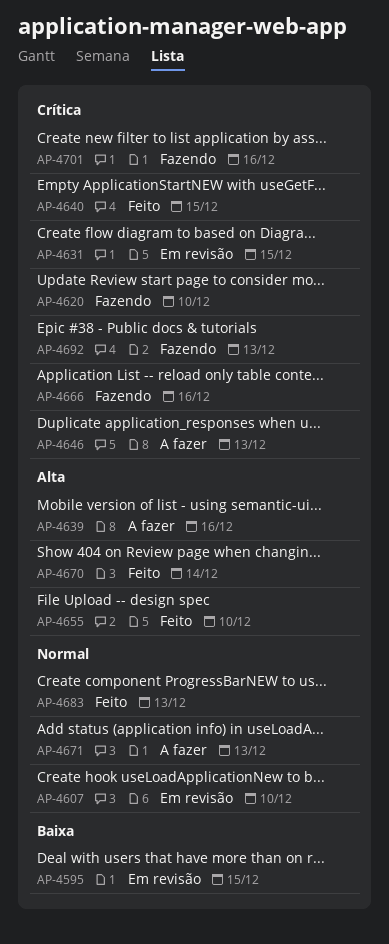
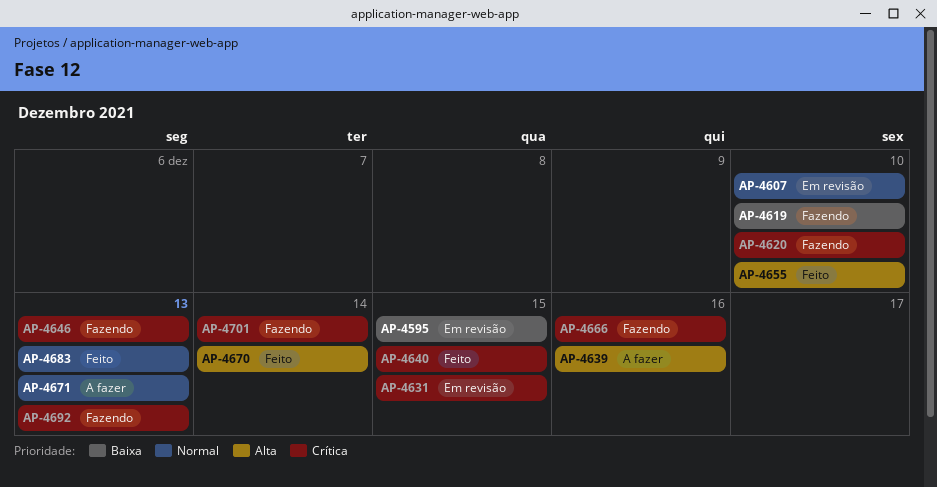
AP-4619: none -> present
AP-4646, status: A fazer -> Fazendo
AP-4701, due: Dec 16 -> Dec 14

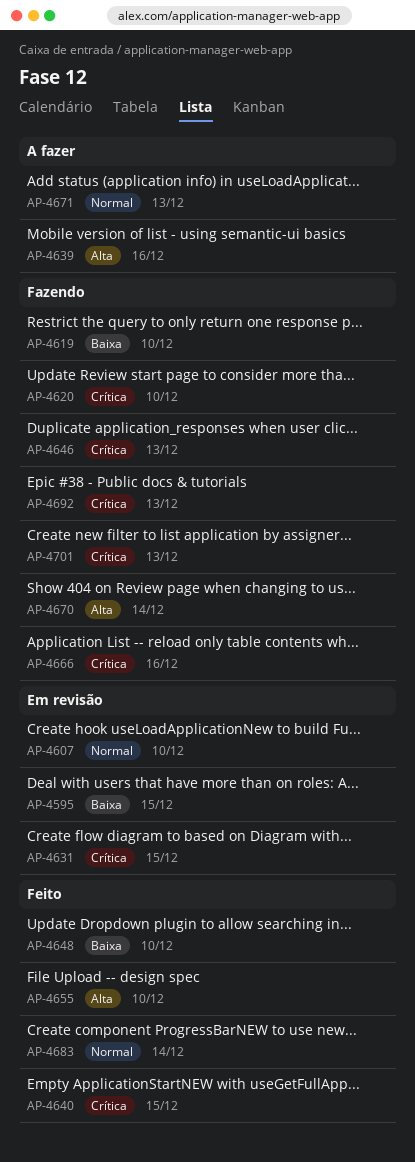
AP-4648: none -> present
AP-4670, status: Feito -> Fazendo
AP-4683, due: Dec 13 -> Dec 14
AP-4701, due: Dec 14 -> Dec 13

